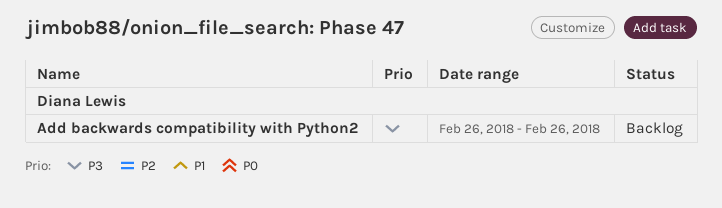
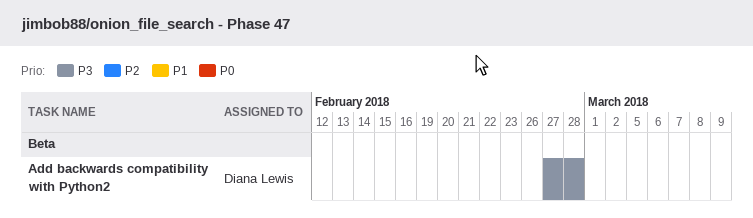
Add backwards compatibility with Python2, start: Feb 26 -> Feb 27
Add backwards compatibility with Python2, due: Feb 26 -> Feb 28

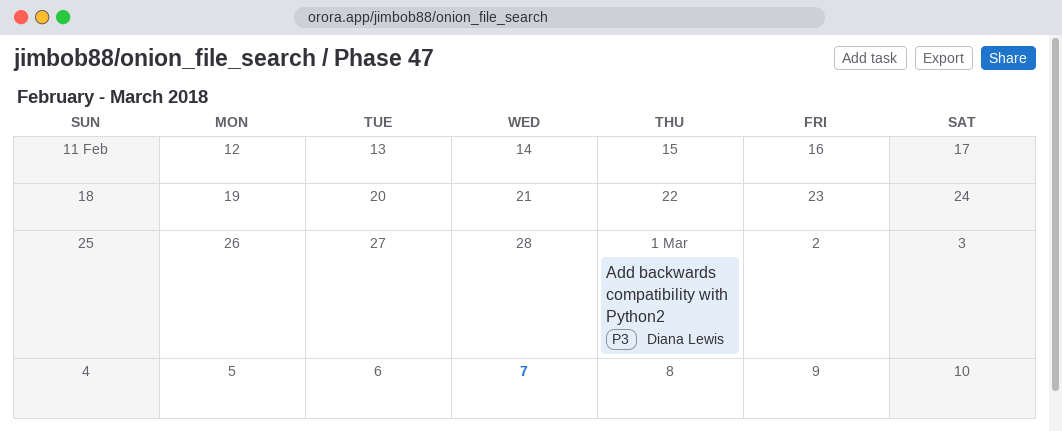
Add backwards compatibility with Python2, due: Feb 28 -> Mar 1

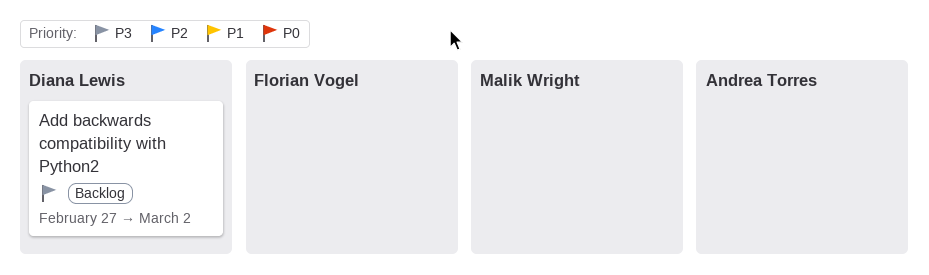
Add backwards compatibility with Python2, due: Mar 1 -> Mar 2

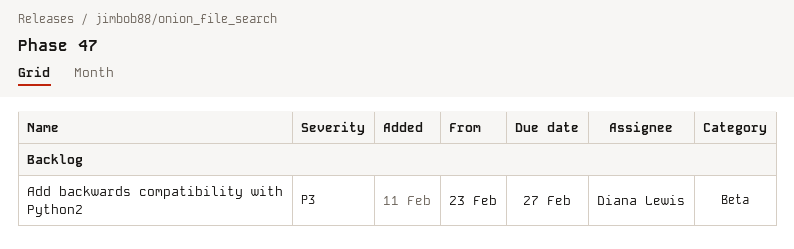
Add backwards compatibility with Python2, start: Feb 27 -> Feb 23
Add backwards compatibility with Python2, due: Mar 2 -> Feb 27

